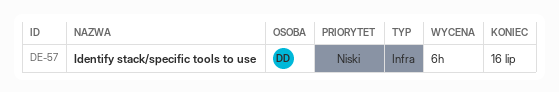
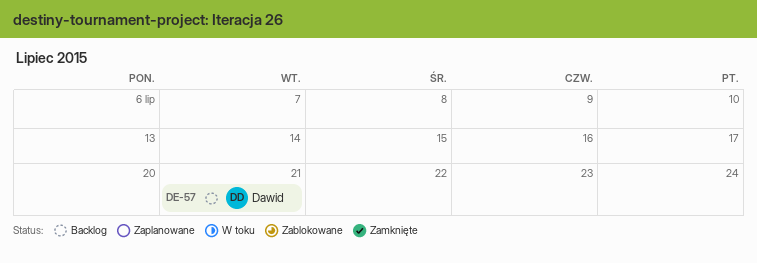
DE-57, due: Jul 16 -> Jul 21

